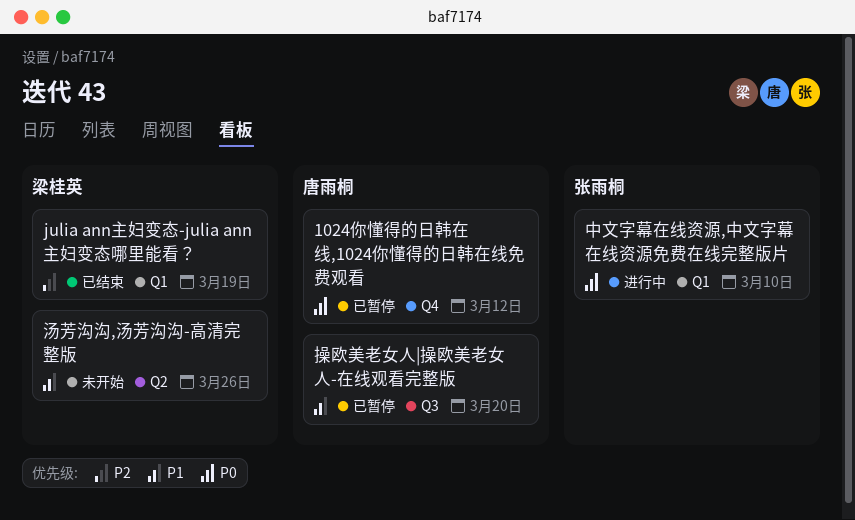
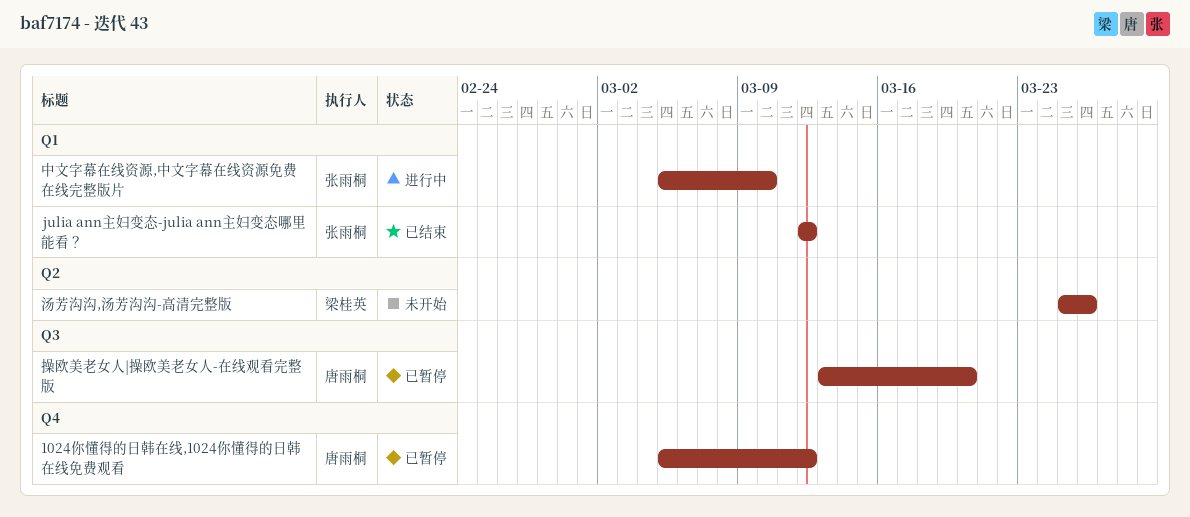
julia ann主妇变态-julia ann主妇变态哪里能看？, owner: 梁桂英 -> 张雨桐
julia ann主妇变态-julia ann主妇变态哪里能看？, due: Mar 19 -> Mar 12

